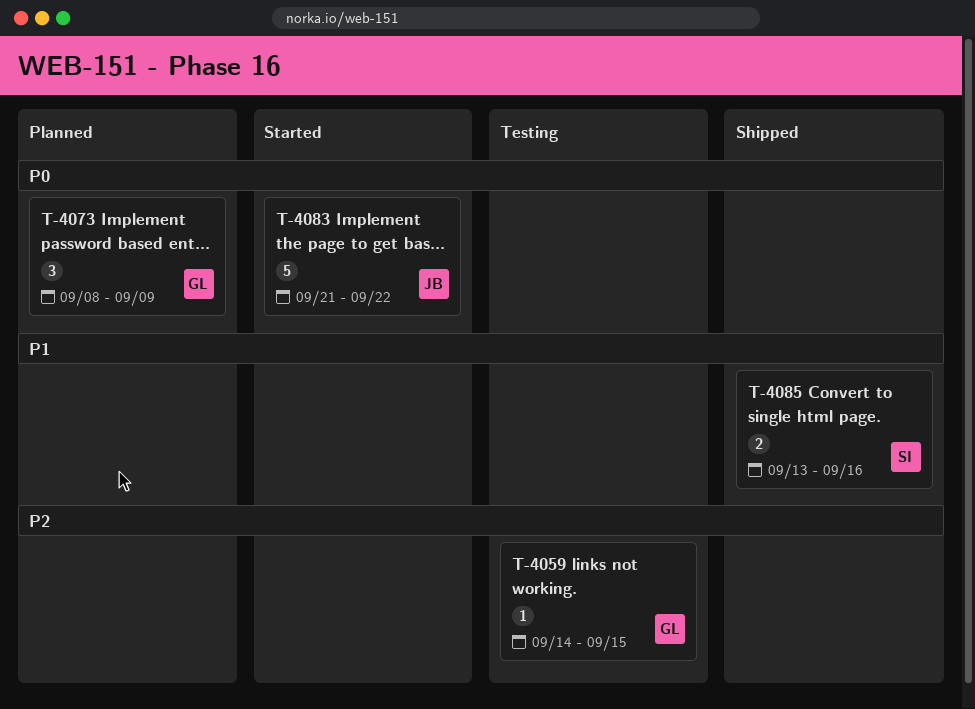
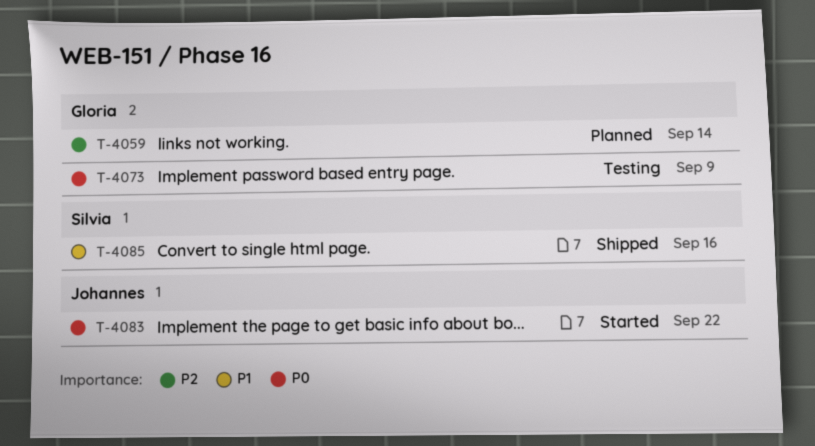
T-4059, status: Testing -> Planned
T-4059, due: Sep 15 -> Sep 14
T-4073, status: Planned -> Testing

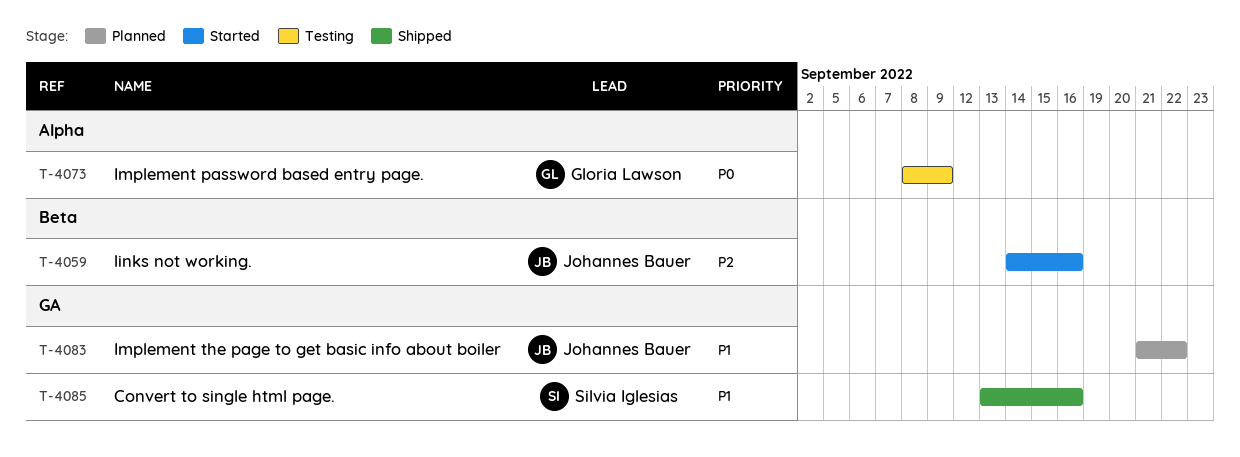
T-4059, status: Planned -> Started
T-4059, owner: Gloria Lawson -> Johannes Bauer
T-4059, due: Sep 14 -> Sep 16
T-4083, status: Started -> Planned
T-4083, priority: P0 -> P1

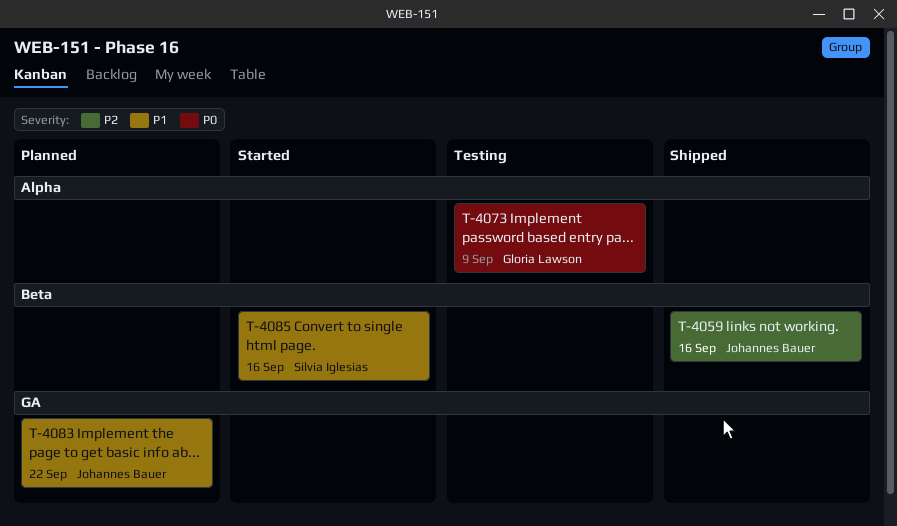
T-4059, status: Started -> Shipped
T-4085, status: Shipped -> Started
T-4085, label: GA -> Beta

